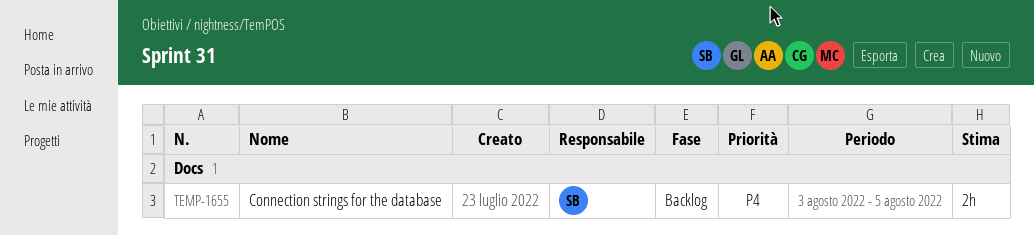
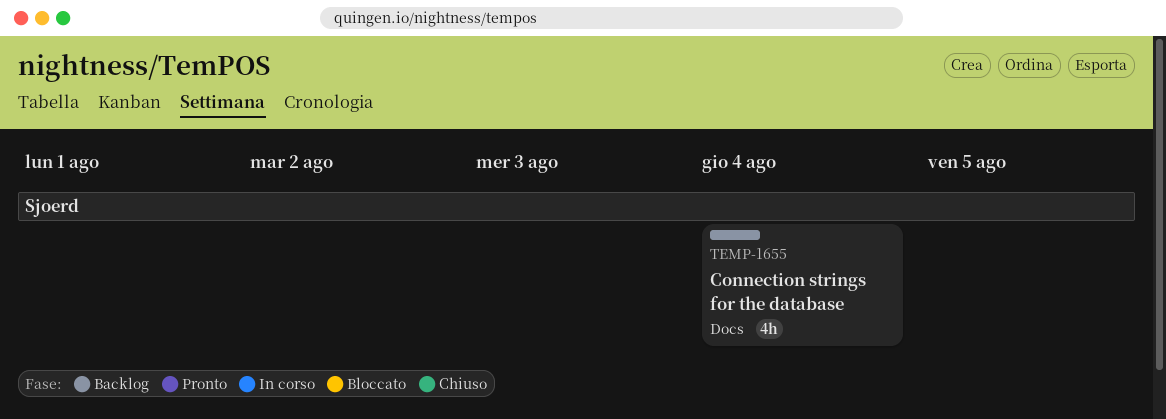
TEMP-1655, estimate: 2h -> 4h
TEMP-1655, due: Aug 5 -> Aug 4

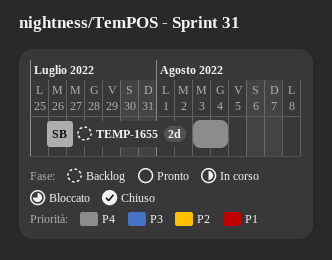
TEMP-1655, estimate: 4h -> 2d

